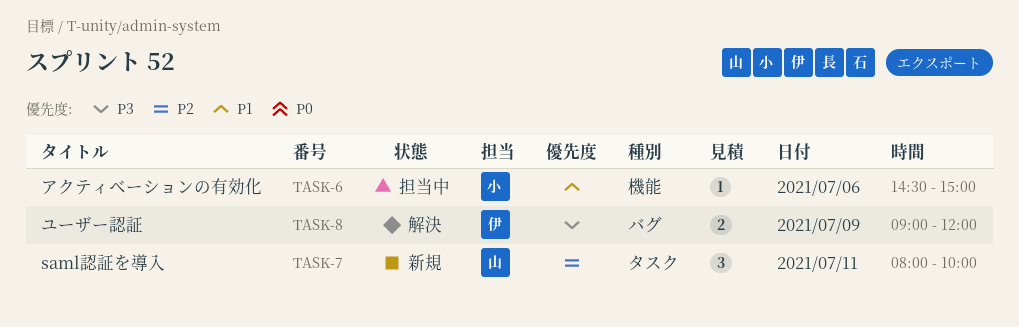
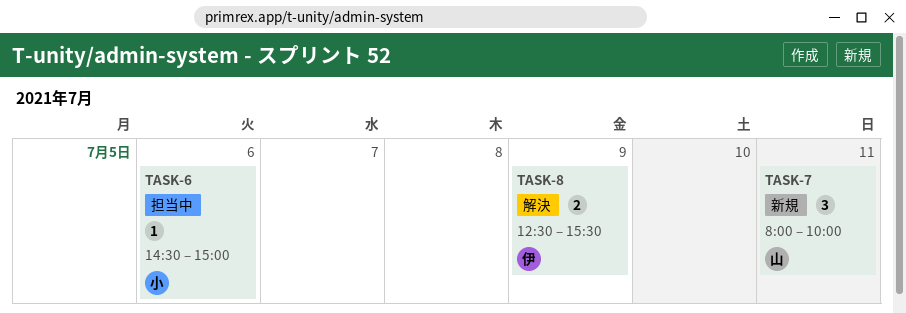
TASK-8, begins: 09:00 -> 12:30
TASK-8, ends: 12:00 -> 15:30

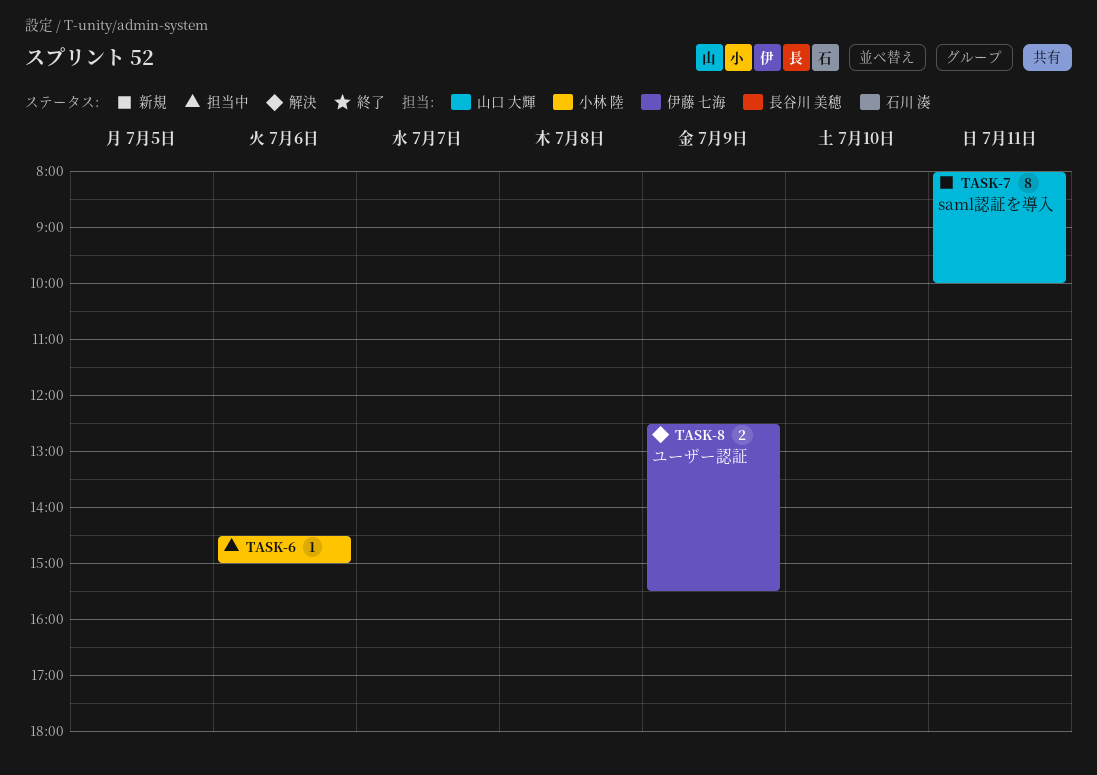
TASK-7, estimate: 3 -> 8

